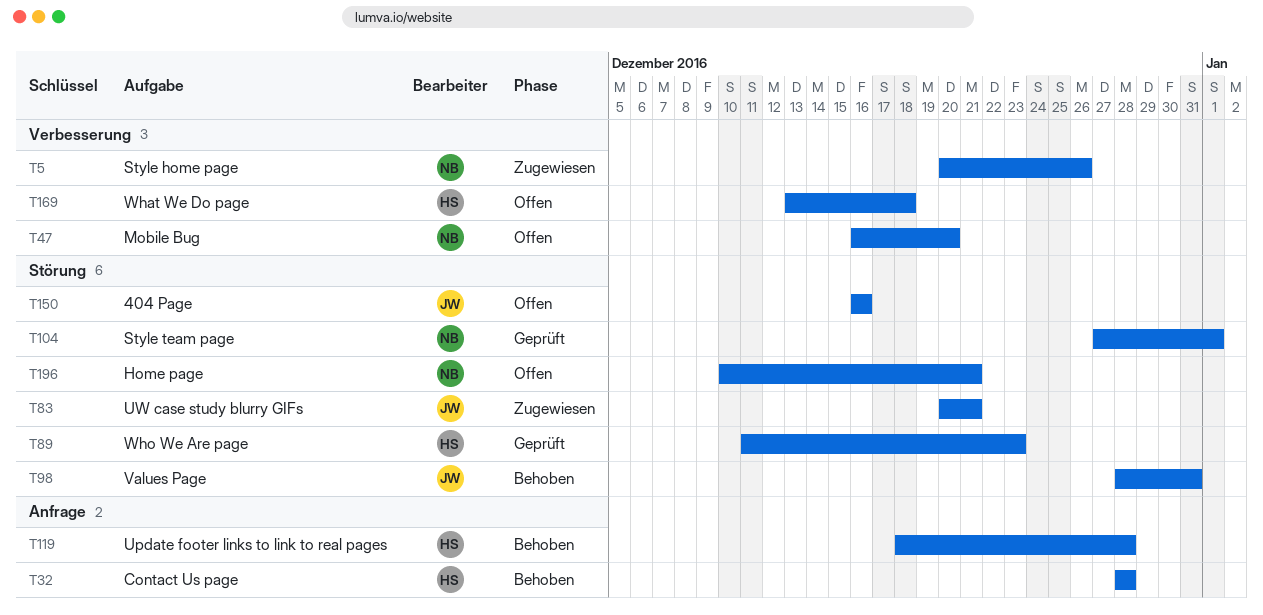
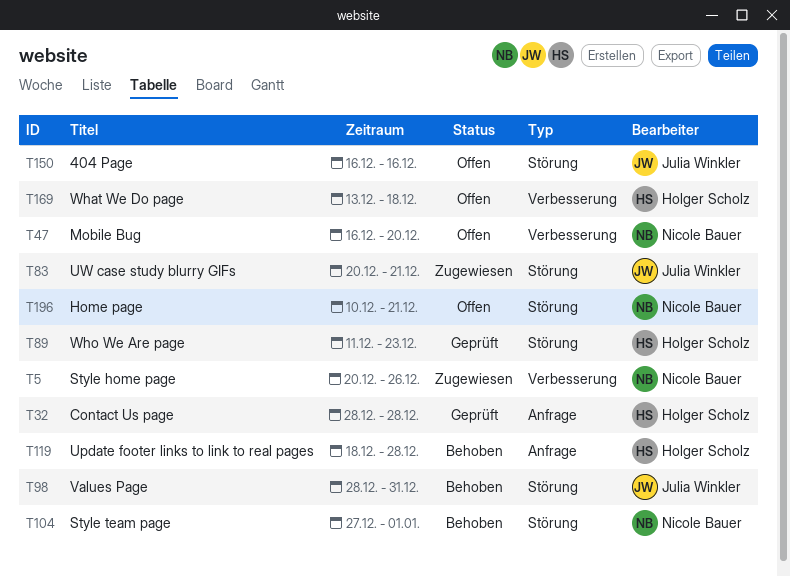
T32, status: Behoben -> Geprüft
T104, status: Geprüft -> Behoben

